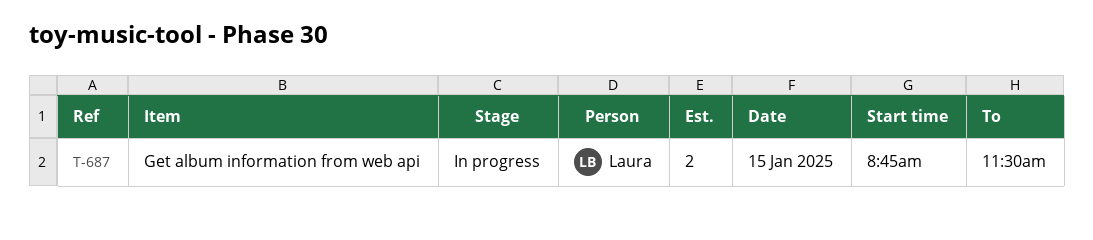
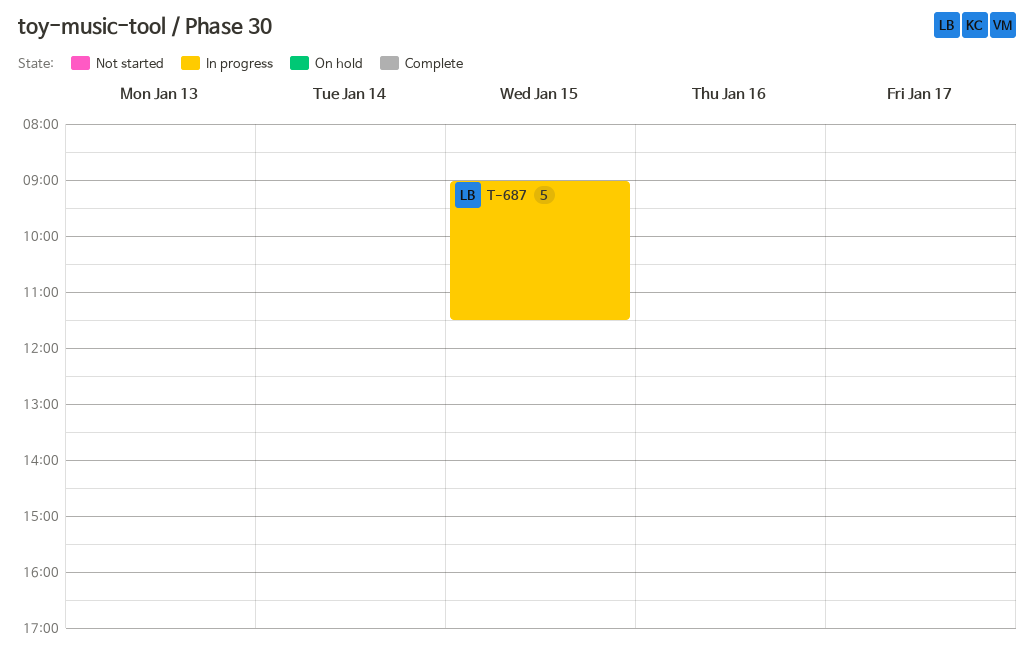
T-687, estimate: 2 -> 5
T-687, begins: 08:45 -> 09:00

